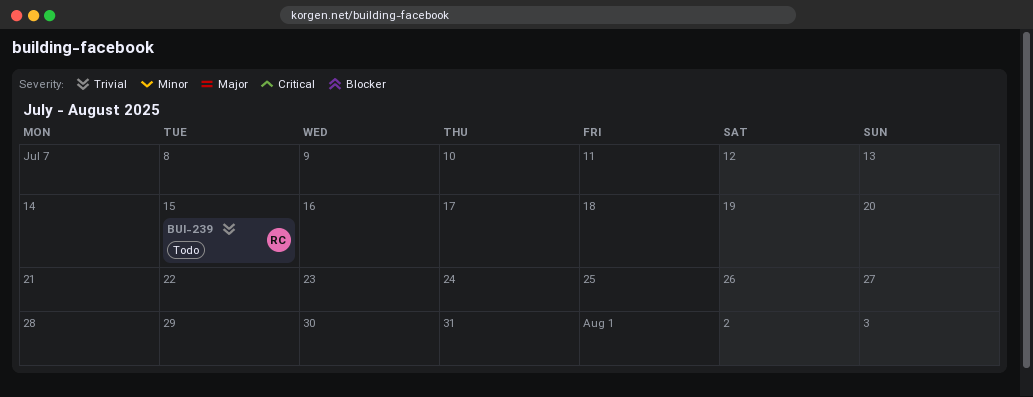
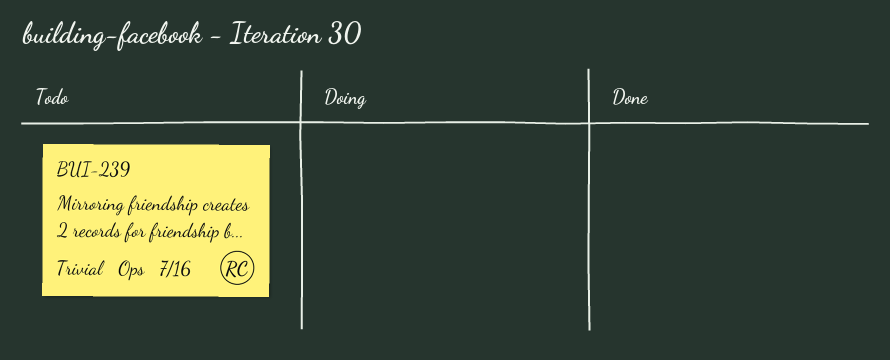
BUI-239, due: Jul 15 -> Jul 16

